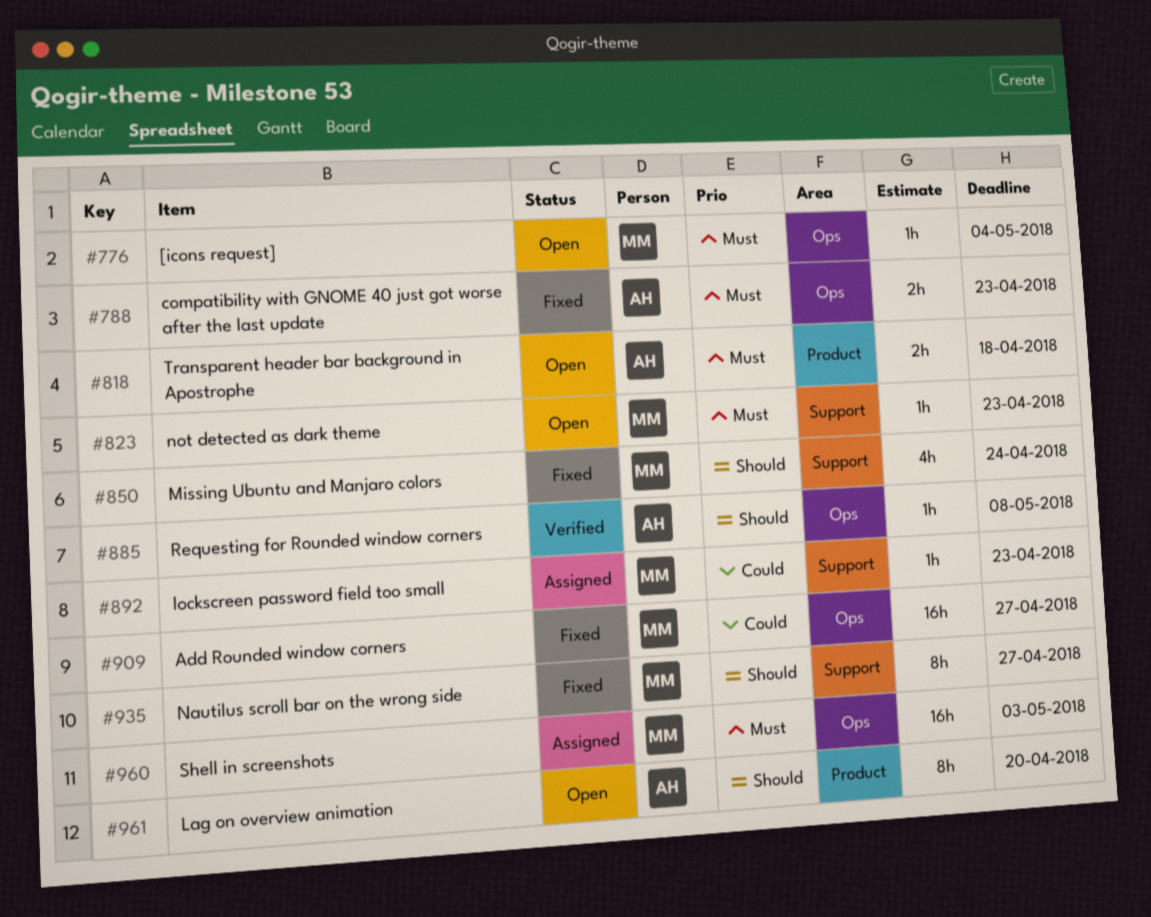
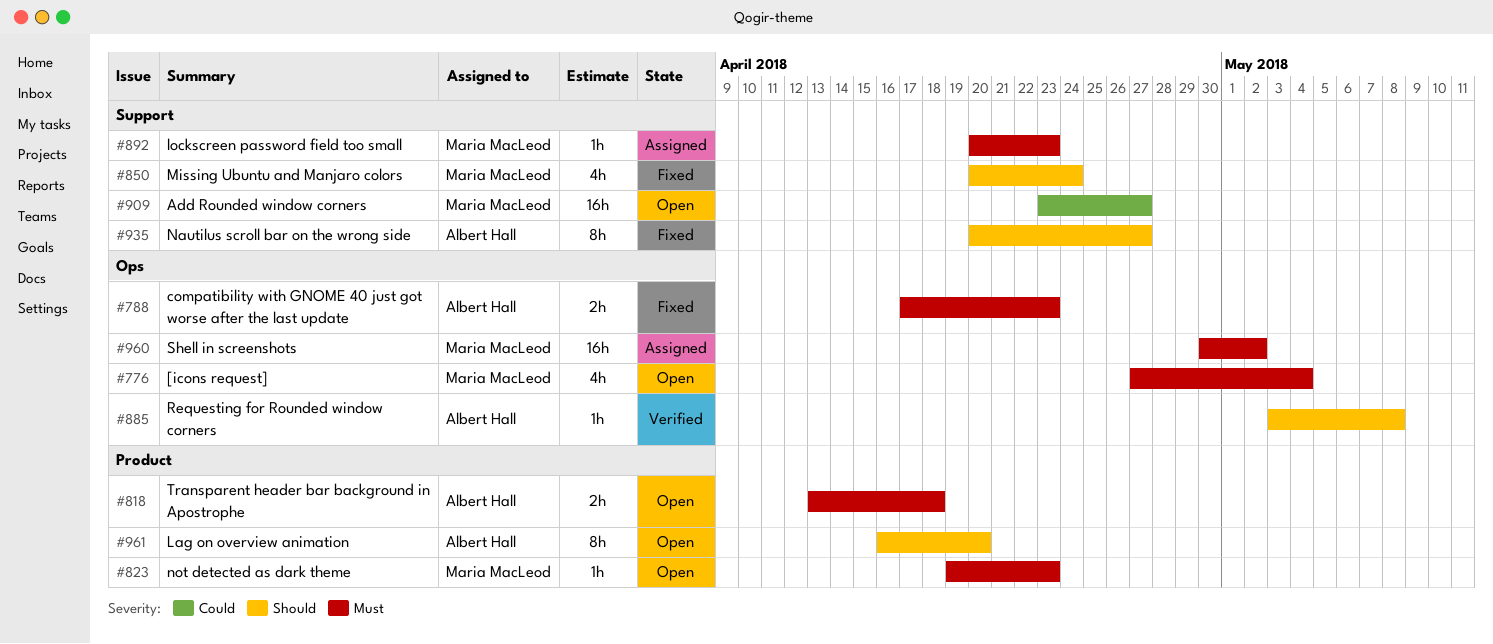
#776, estimate: 1h -> 4h
#823, label: Support -> Product
#892, priority: Could -> Must
#909, status: Fixed -> Open
#909, label: Ops -> Support
#935, owner: Maria MacLeod -> Albert Hall
#960, due: May 3 -> May 2

